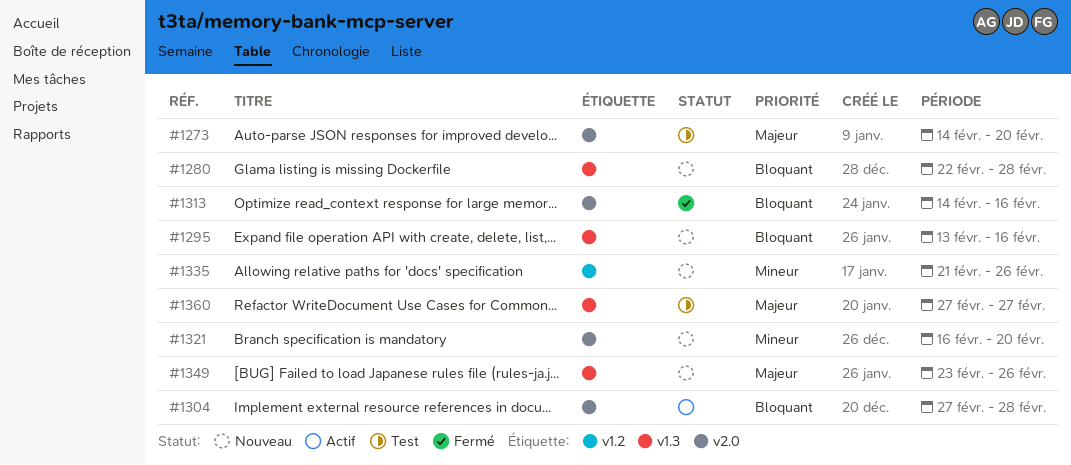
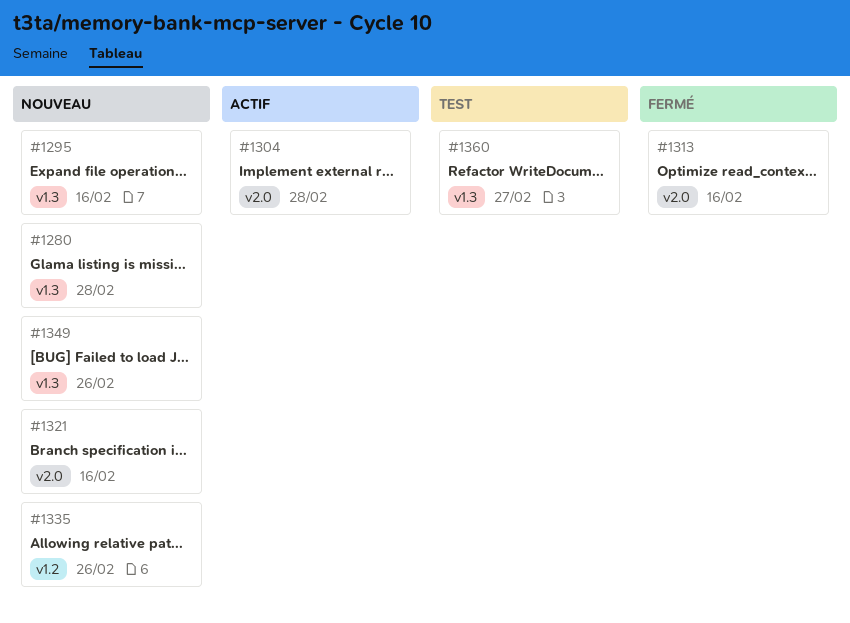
#1273: present -> none
#1321, due: Feb 20 -> Feb 16

